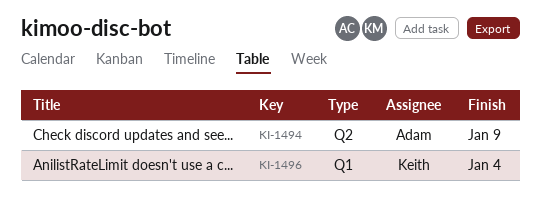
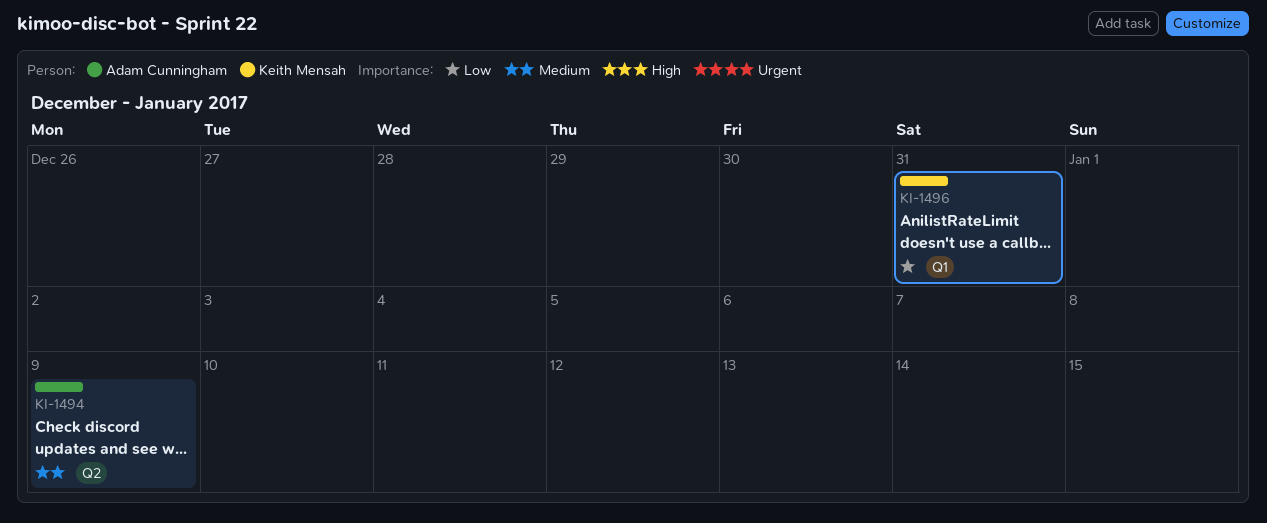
KI-1496, due: Jan 4 -> Dec 31

